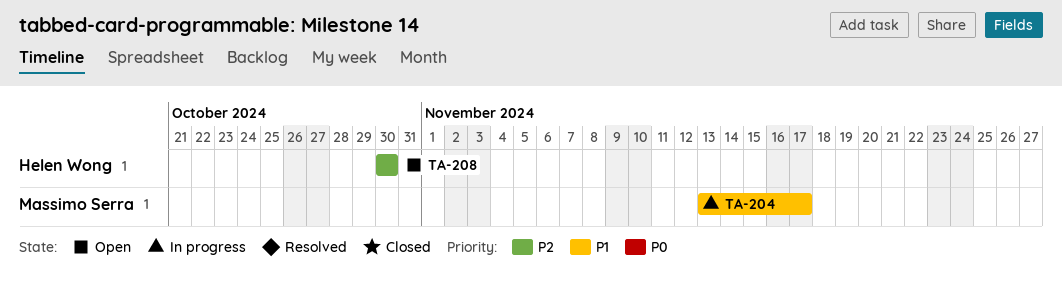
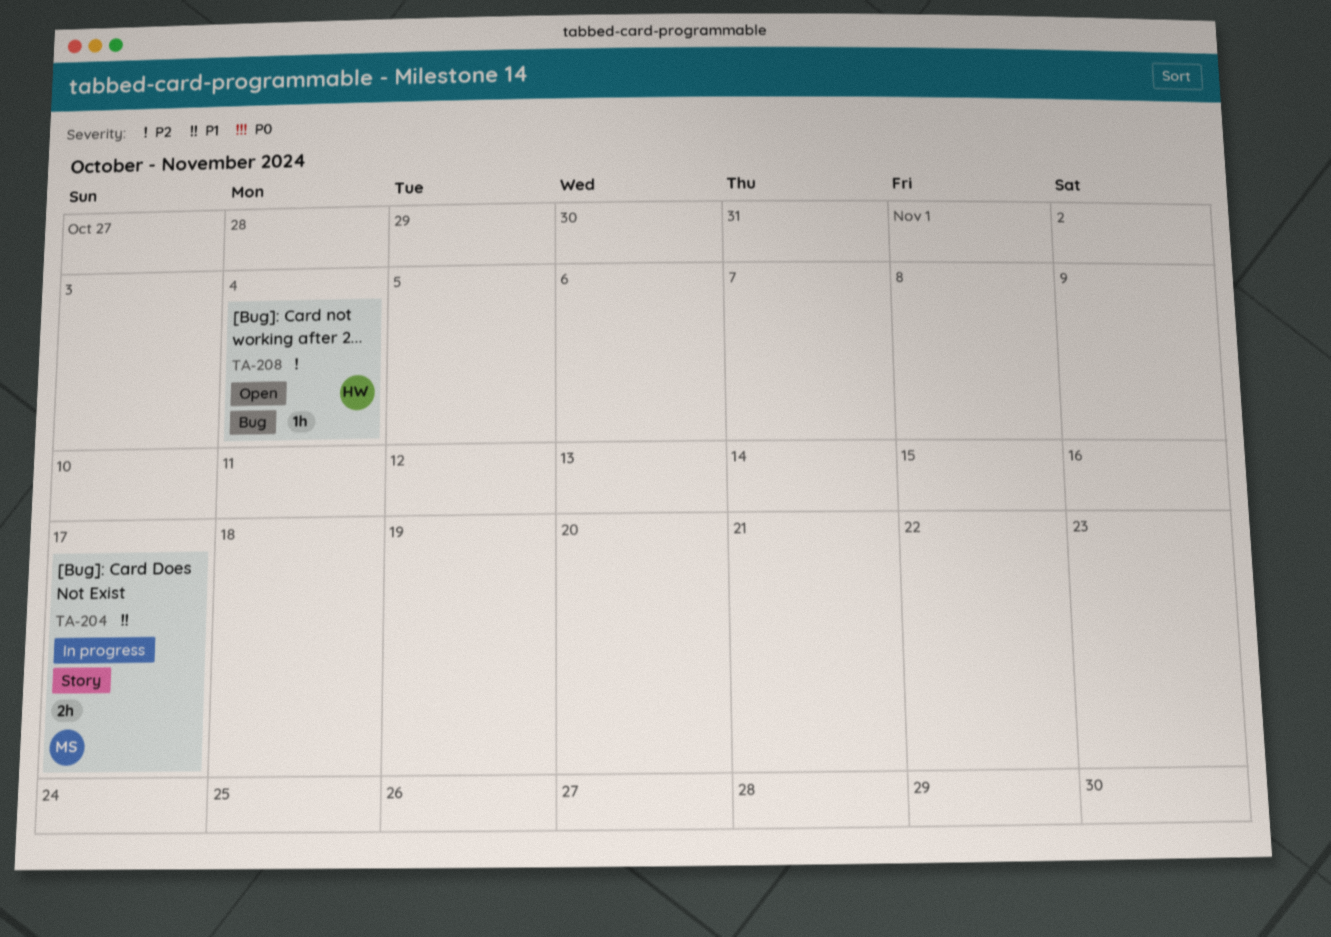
TA-208, due: Oct 30 -> Nov 4

